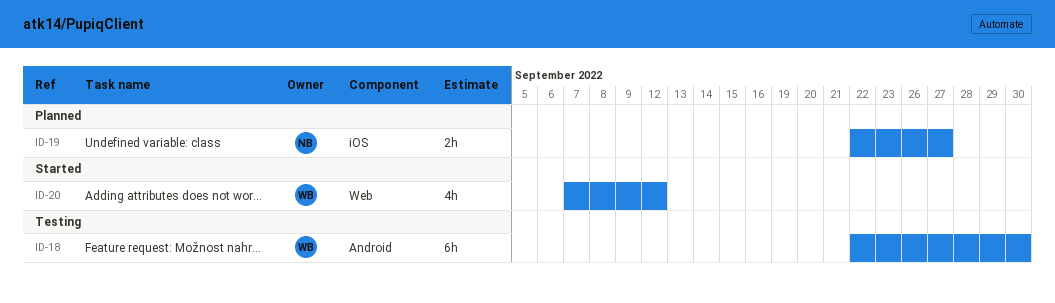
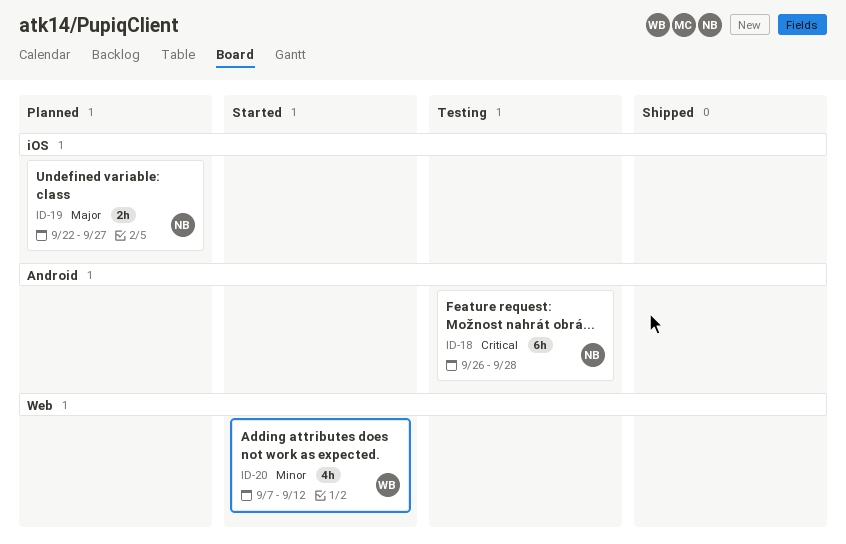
ID-18, owner: WB -> NB
ID-18, start: Sep 22 -> Sep 26
ID-18, due: Sep 30 -> Sep 28

